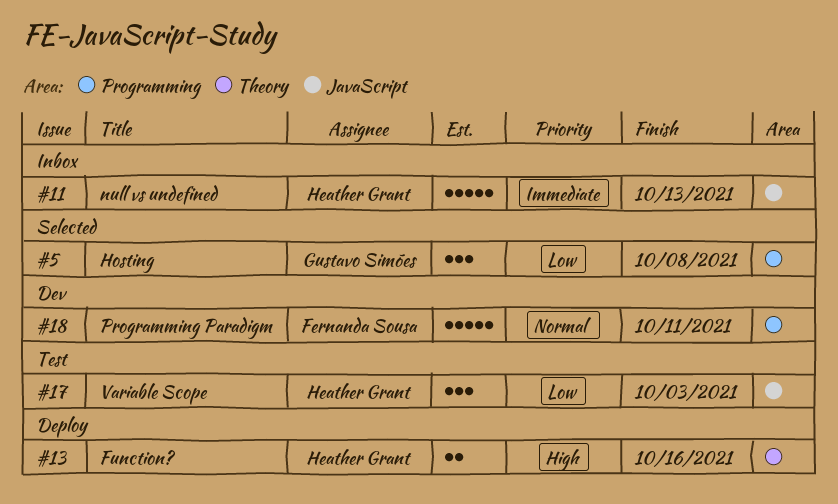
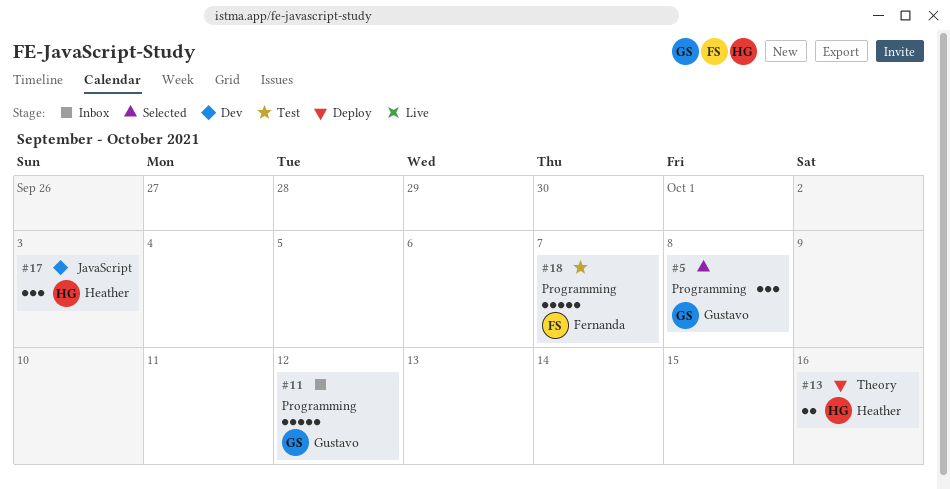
#11, owner: Heather Grant -> Gustavo Simões
#11, label: JavaScript -> Programming
#11, due: Oct 13 -> Oct 12
#17, status: Test -> Dev
#18, status: Dev -> Test
#18, due: Oct 11 -> Oct 7

